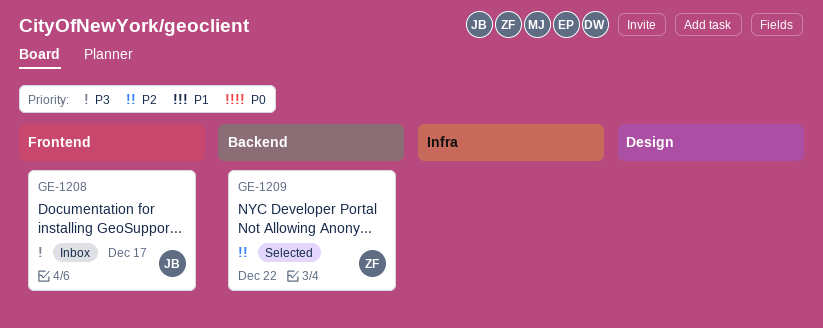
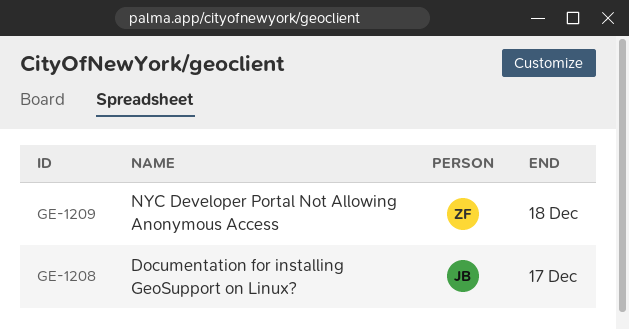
GE-1209, due: Dec 22 -> Dec 18

